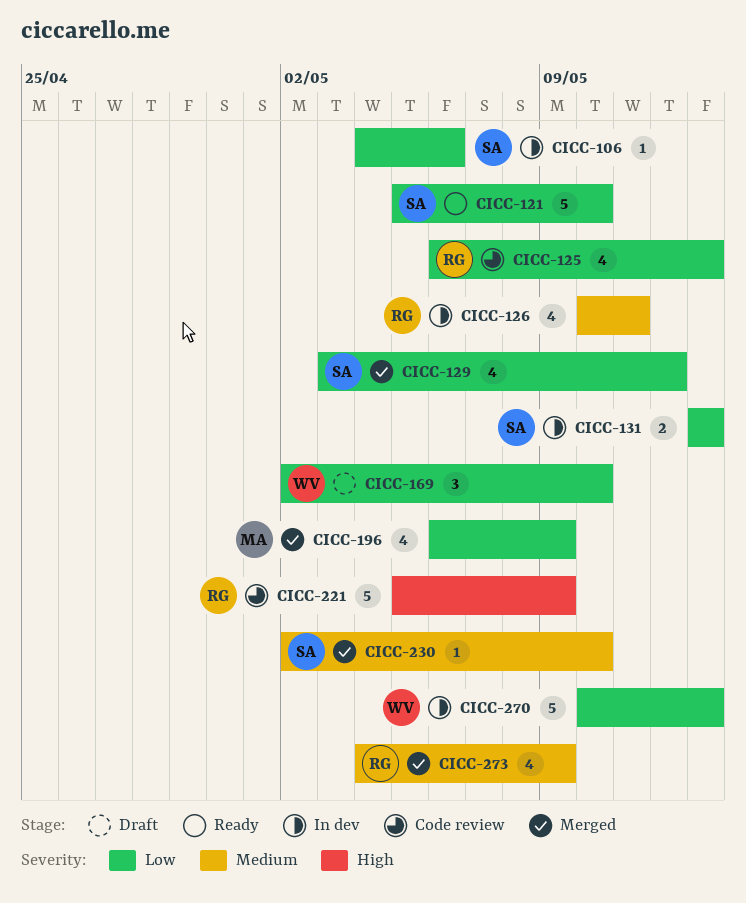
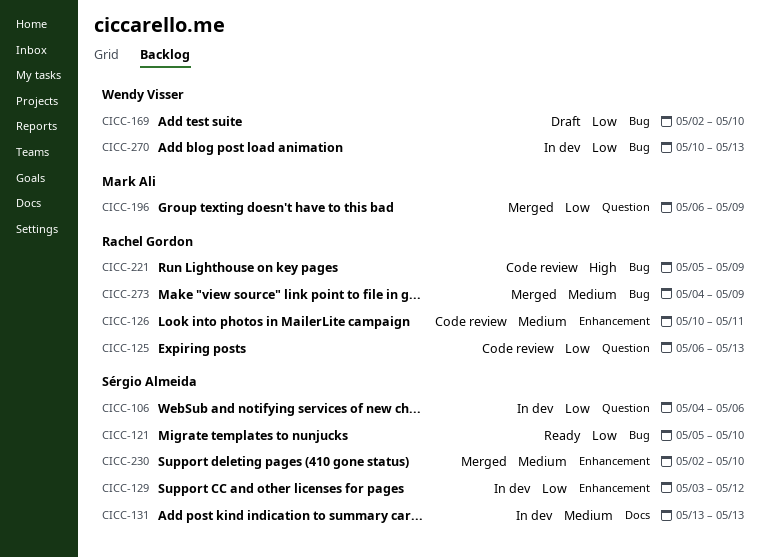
CICC-126, status: In dev -> Code review
CICC-129, status: Merged -> In dev
CICC-131, priority: Low -> Medium

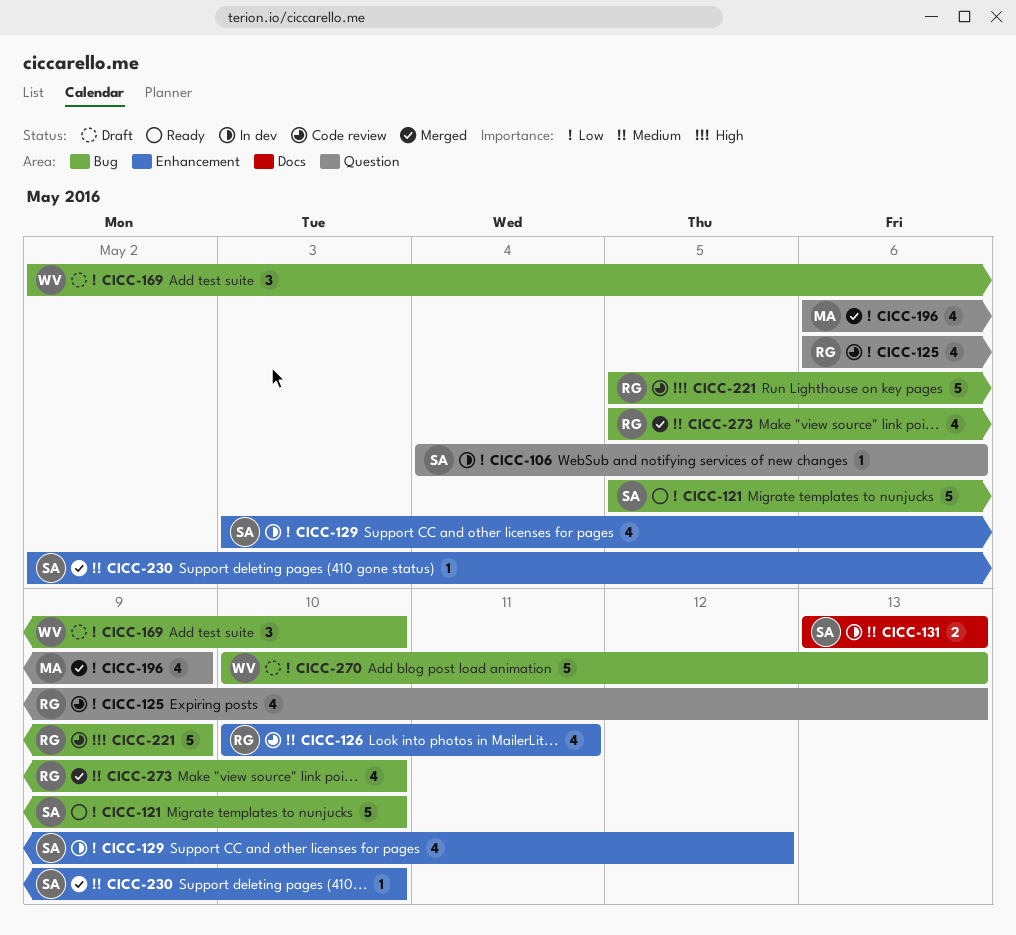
CICC-270, status: In dev -> Draft
CICC-273, start: May 4 -> May 5
CICC-273, due: May 9 -> May 10

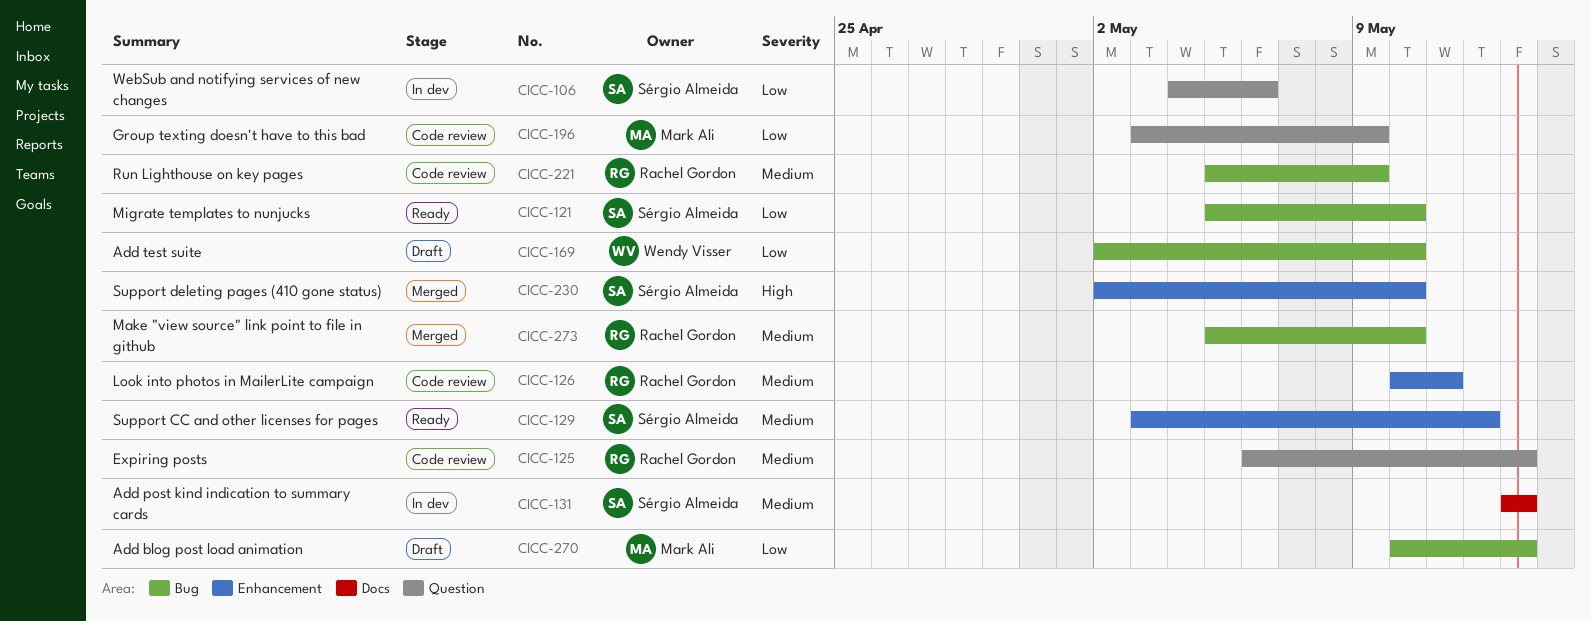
CICC-125, priority: Low -> Medium
CICC-129, status: In dev -> Ready
CICC-129, priority: Low -> Medium
CICC-196, status: Merged -> Code review
CICC-196, start: May 6 -> May 3
CICC-221, priority: High -> Medium
CICC-230, priority: Medium -> High
CICC-270, owner: Wendy Visser -> Mark Ali

